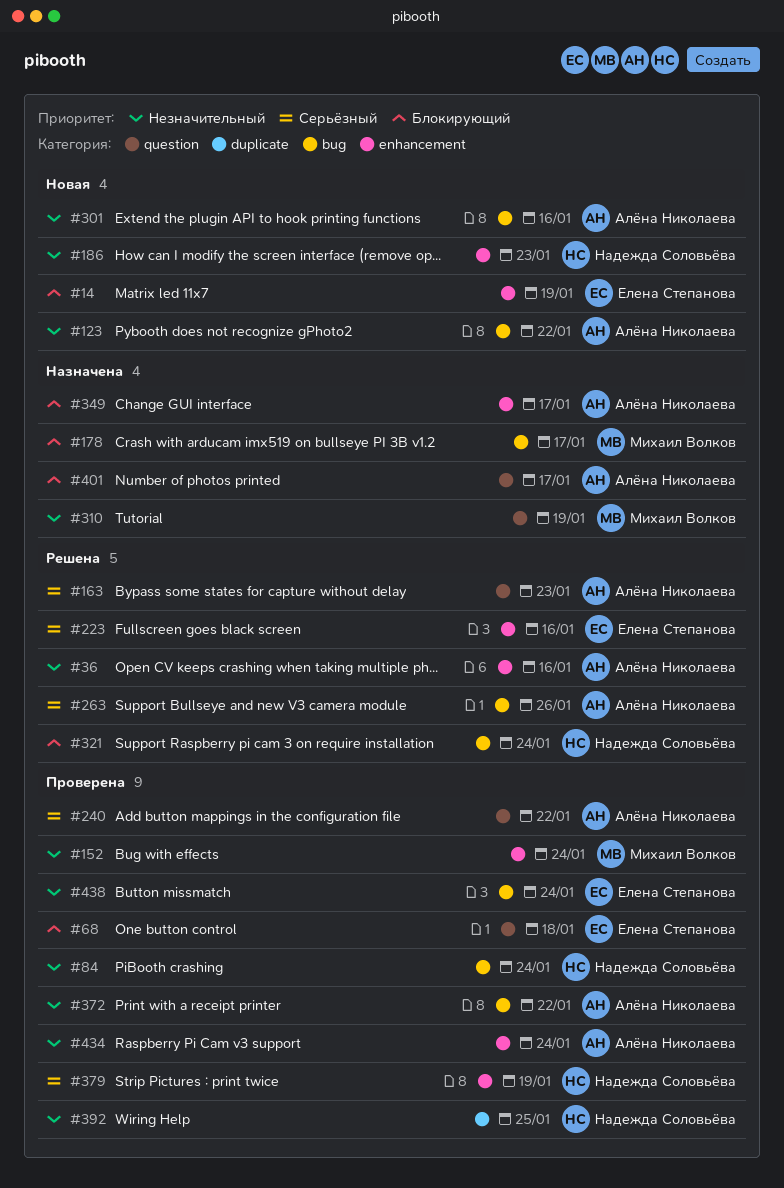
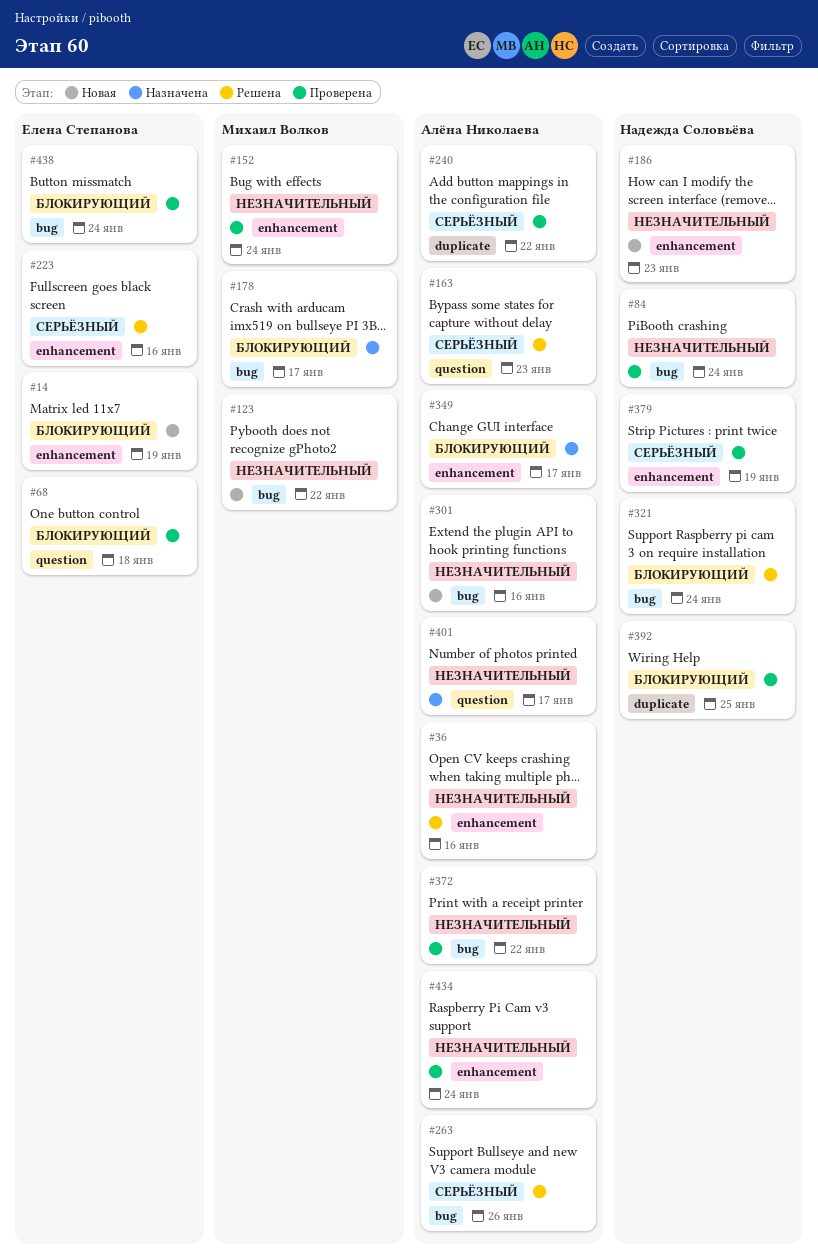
#123, owner: Алёна Николаева -> Михаил Волков
#240, label: question -> duplicate
#310: present -> none
#392, priority: Незначительный -> Блокирующий
#401, priority: Блокирующий -> Незначительный
#438, priority: Незначительный -> Блокирующий

